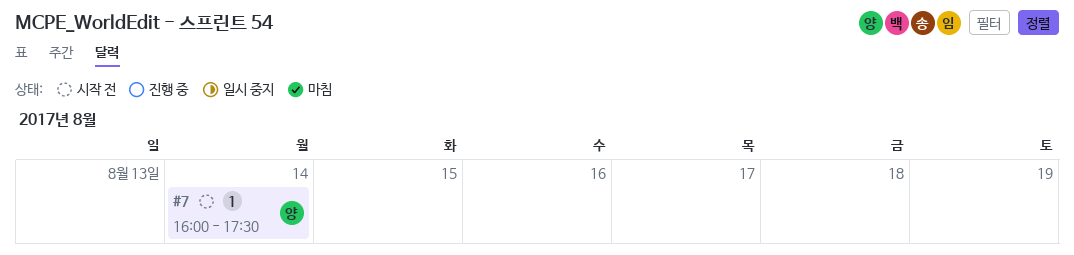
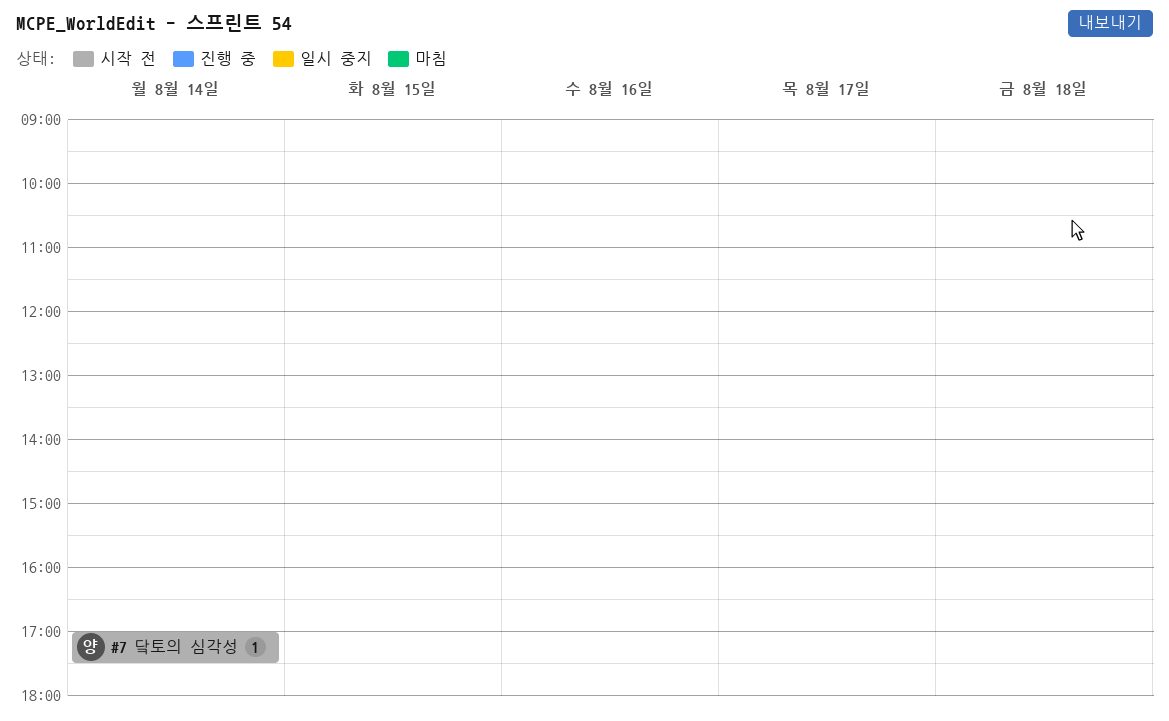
#7, begins: 16:00 -> 17:00

